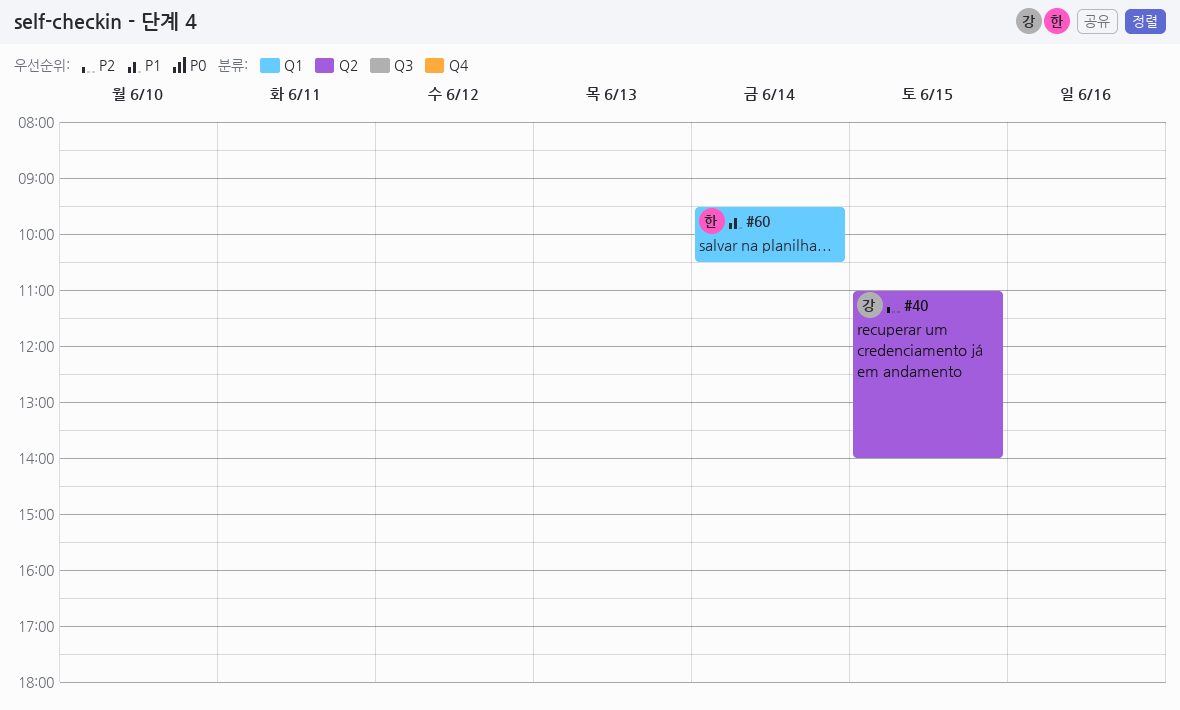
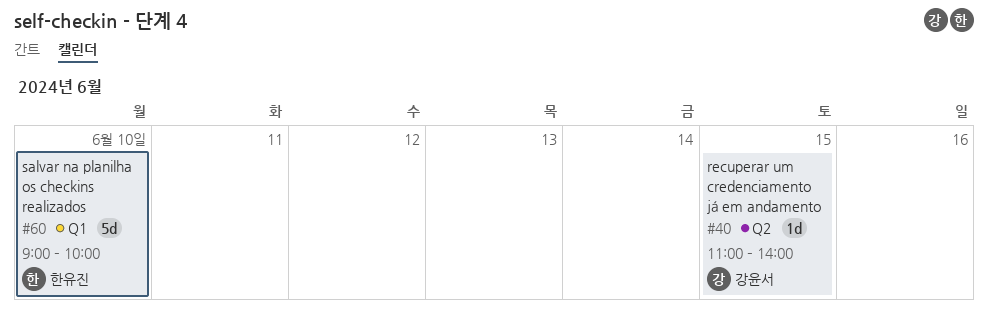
#60, day: Jun 14 -> Jun 10
#60, begins: 09:30 -> 09:00
#60, ends: 10:30 -> 10:00

